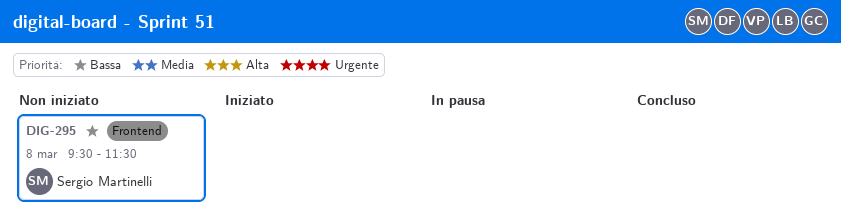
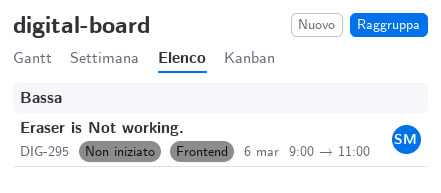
DIG-295, day: Mar 8 -> Mar 6
DIG-295, begins: 09:30 -> 09:00
DIG-295, ends: 11:30 -> 11:00

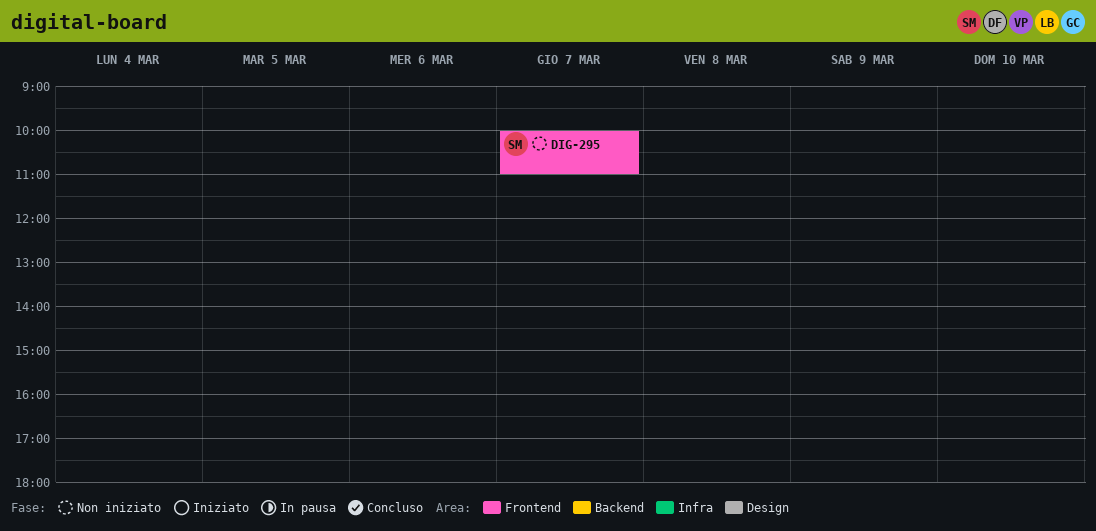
DIG-295, day: Mar 6 -> Mar 7
DIG-295, begins: 09:00 -> 10:00

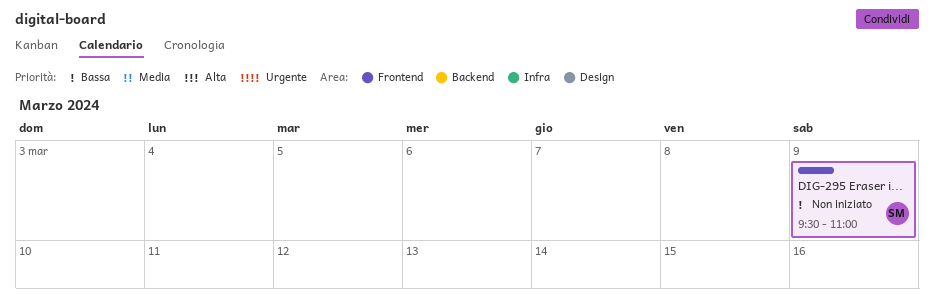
DIG-295, day: Mar 7 -> Mar 9
DIG-295, begins: 10:00 -> 09:30

